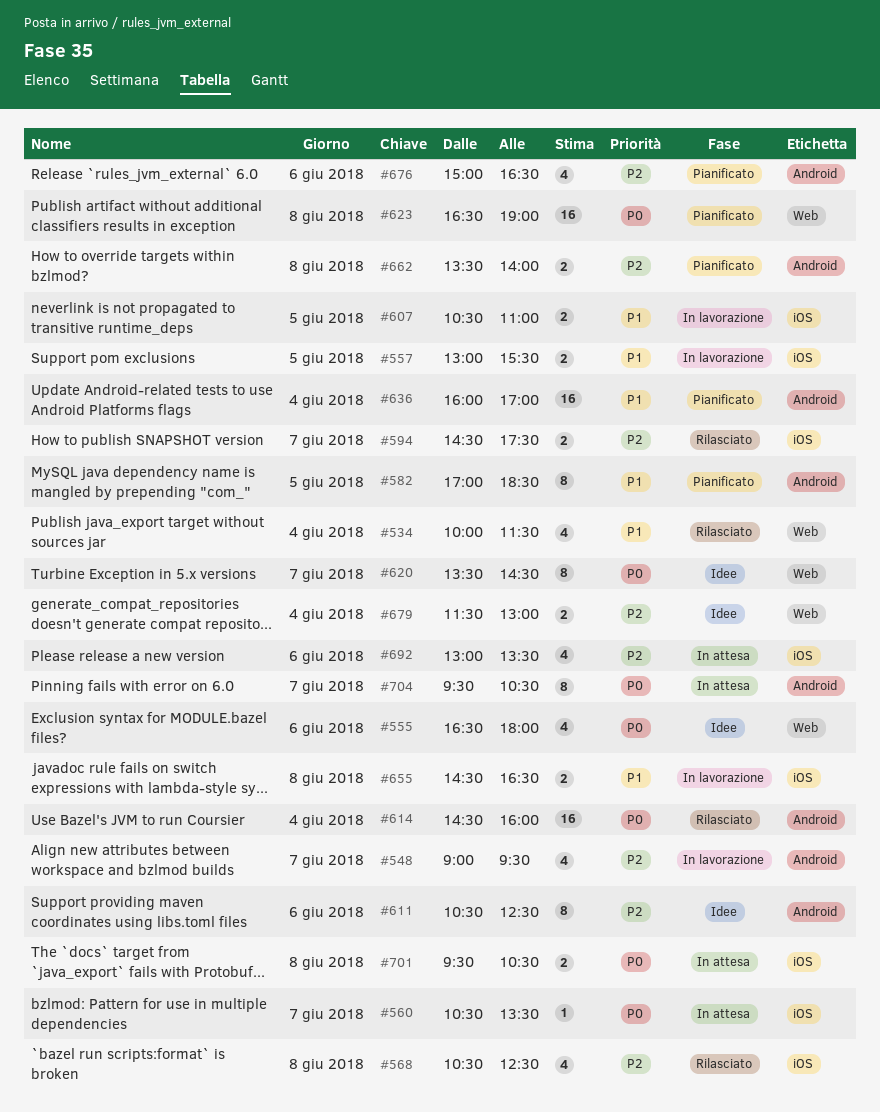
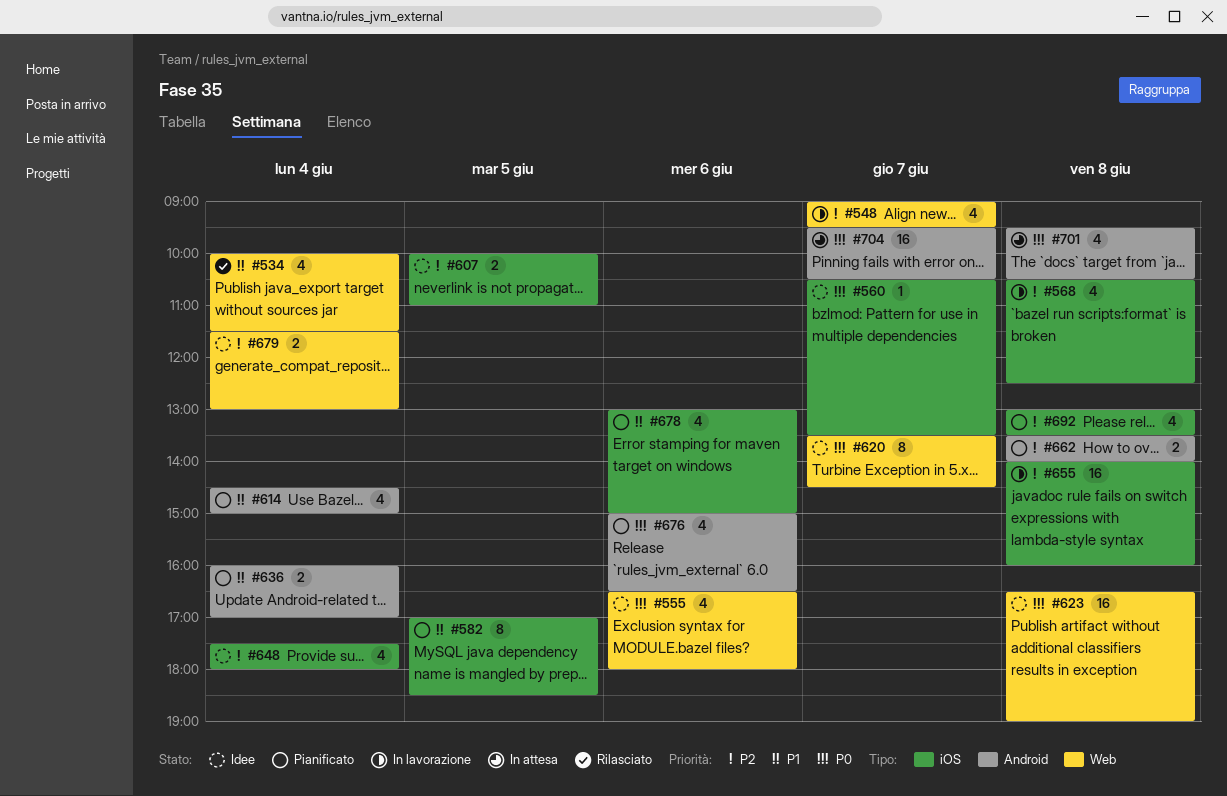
#548, label: Android -> Web
#557: present -> none
#560, status: In attesa -> Idee
#568, status: Rilasciato -> In lavorazione
#582, label: Android -> iOS
#594: present -> none
#607, status: In lavorazione -> Idee
#607, priority: P1 -> P2
#607, begins: 10:30 -> 10:00
#611: present -> none
#614, status: Rilasciato -> Pianificato
#614, priority: P0 -> P1
#614, estimate: 16 -> 4
#614, ends: 16:00 -> 15:00
#623, status: Pianificato -> Idee
#636, estimate: 16 -> 2
#648: none -> present
#655, priority: P1 -> P2
#655, estimate: 2 -> 16
#655, begins: 14:30 -> 14:00
#655, ends: 16:30 -> 16:00
#676, priority: P2 -> P0
#678: none -> present
#692, status: In attesa -> Pianificato
#692, day: Jun 6 -> Jun 8
#701, label: iOS -> Android
#701, estimate: 2 -> 4
#704, estimate: 8 -> 16

